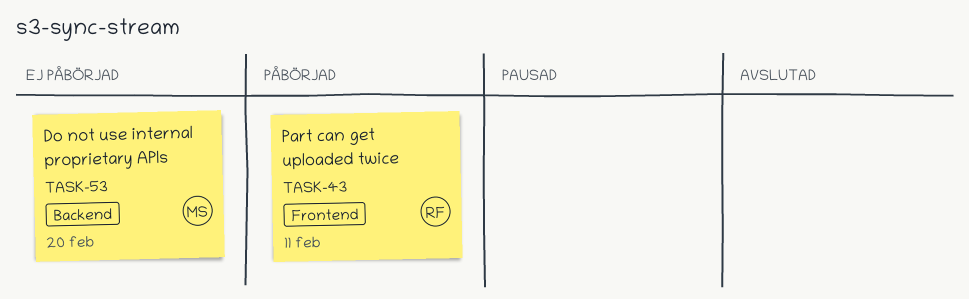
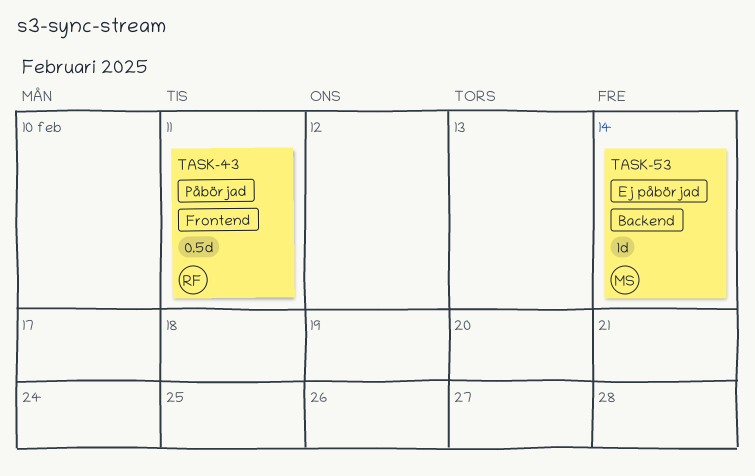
TASK-53, due: Feb 20 -> Feb 14

